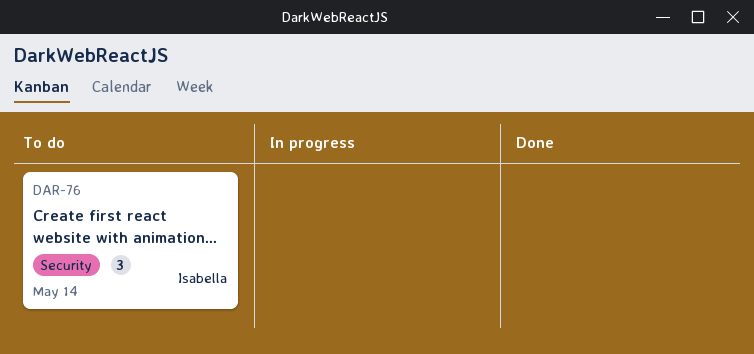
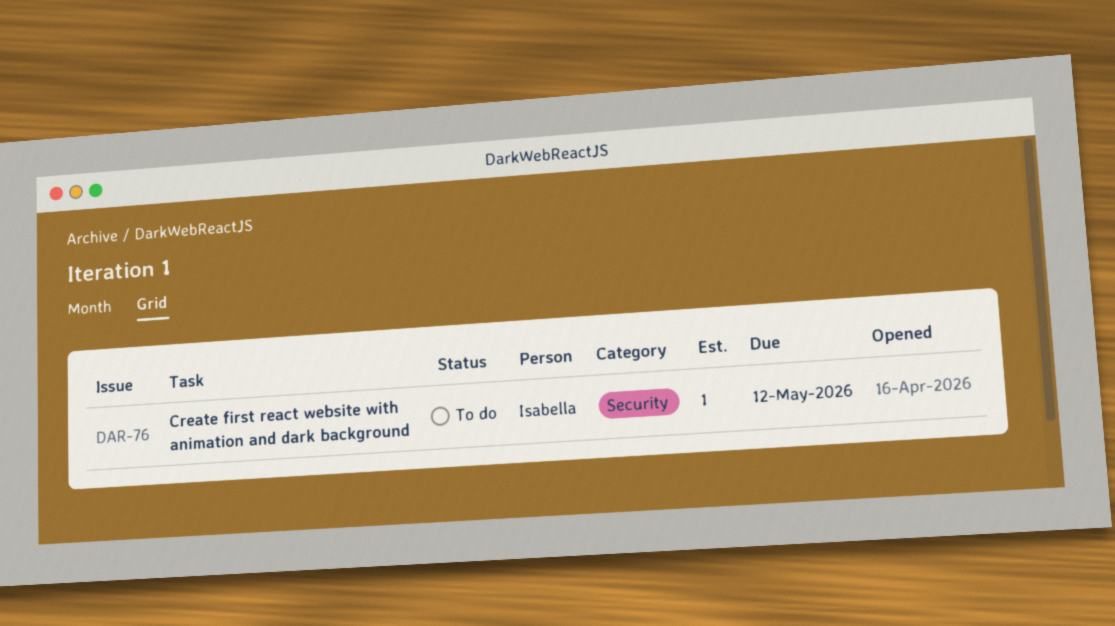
DAR-76, estimate: 3 -> 1
DAR-76, due: May 14 -> May 12

